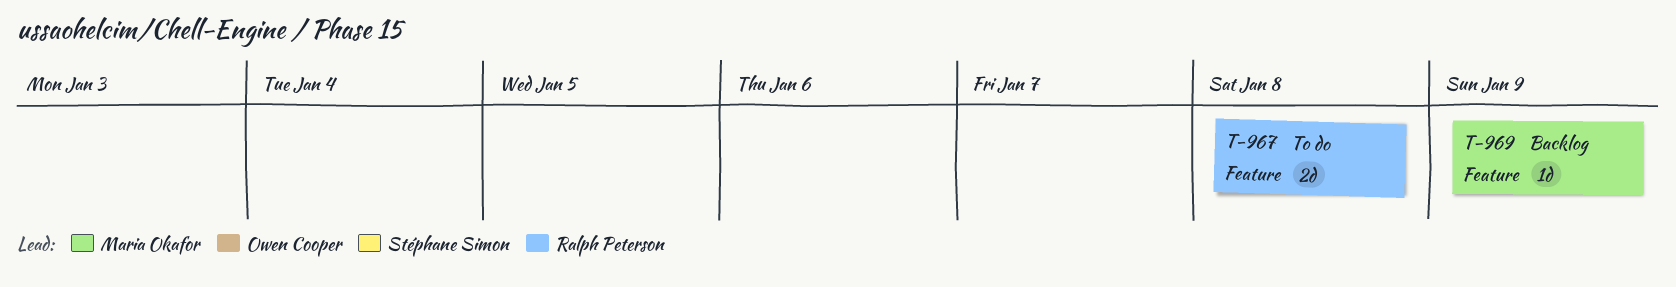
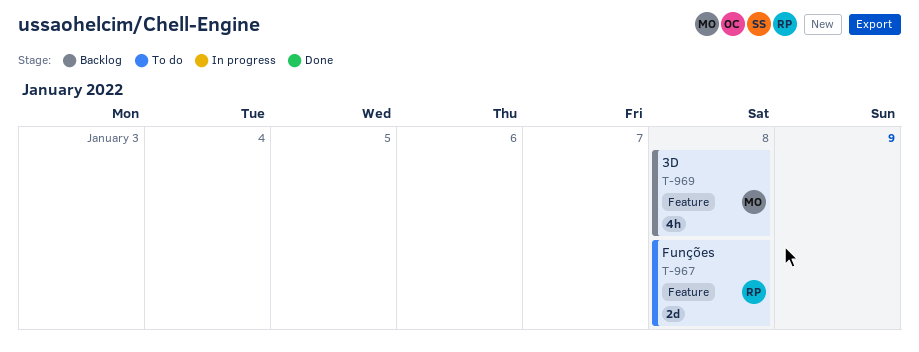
T-969, estimate: 1d -> 4h
T-969, due: Jan 9 -> Jan 8

